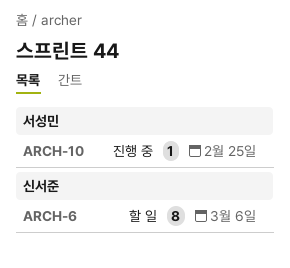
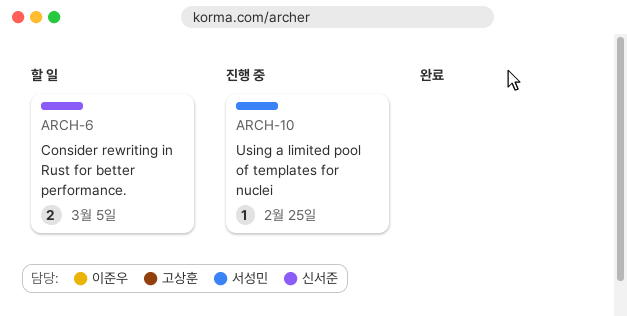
ARCH-6, estimate: 8 -> 2
ARCH-6, due: Mar 6 -> Mar 5

